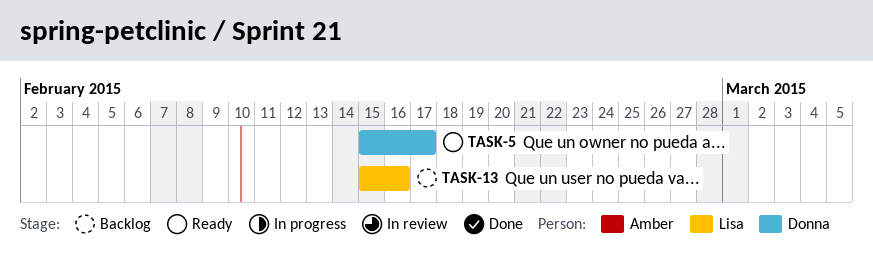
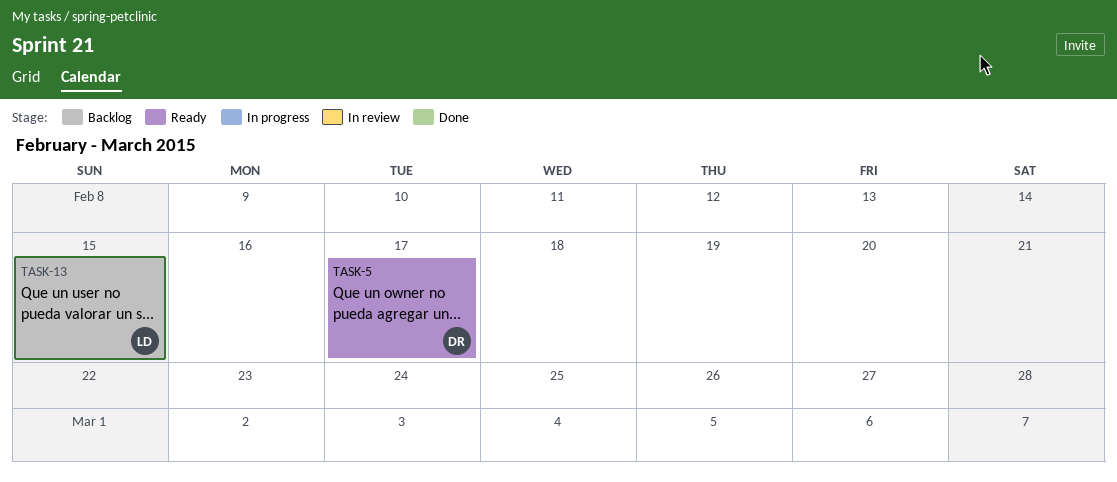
TASK-13, due: Feb 16 -> Feb 15

